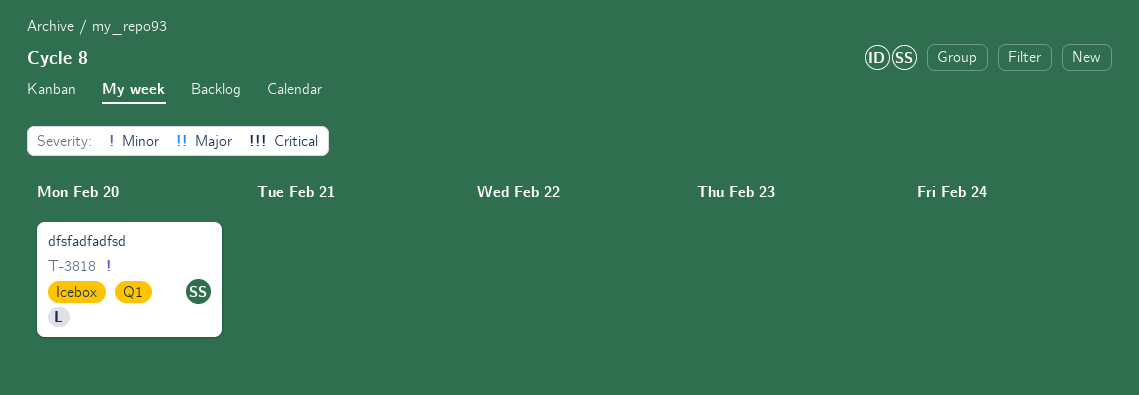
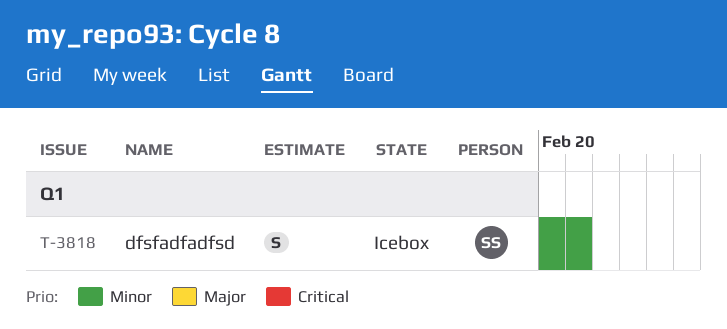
T-3818, estimate: L -> S
T-3818, due: Feb 20 -> Feb 21

